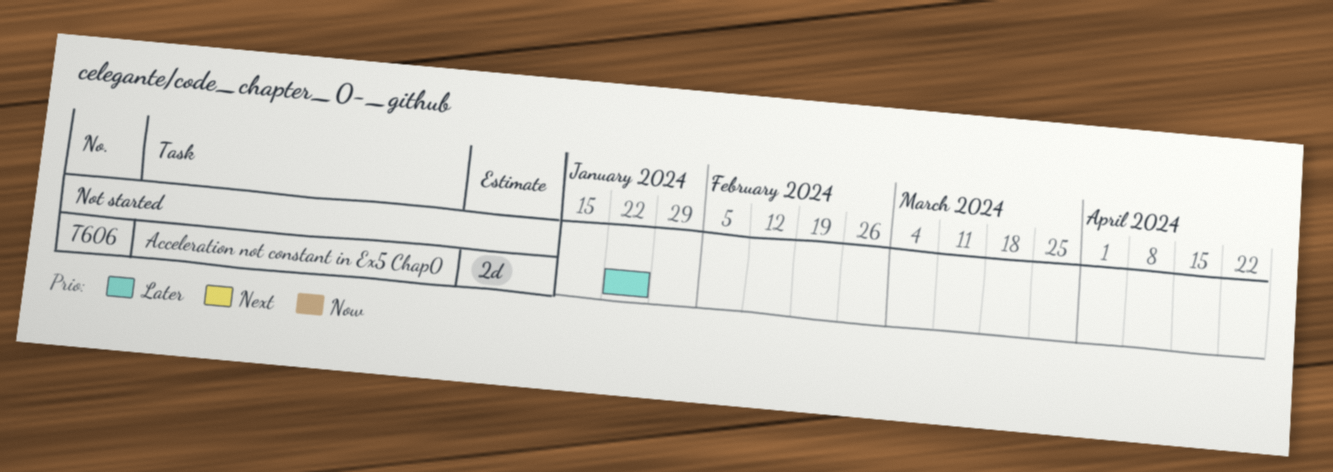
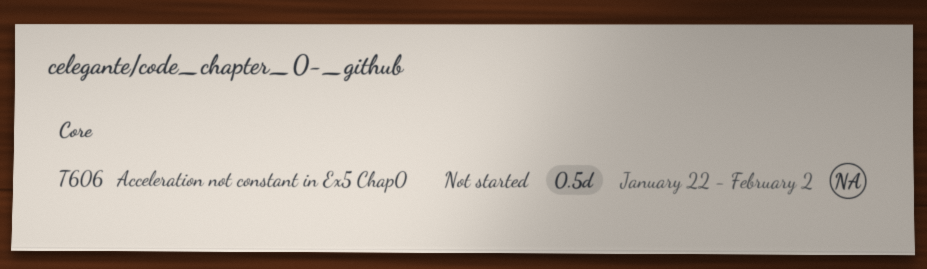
T606, estimate: 2d -> 0.5d
T606, due: Jan 26 -> Feb 2

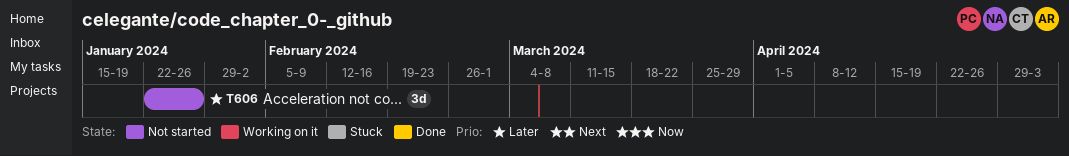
T606, estimate: 0.5d -> 3d
T606, due: Feb 2 -> Jan 26

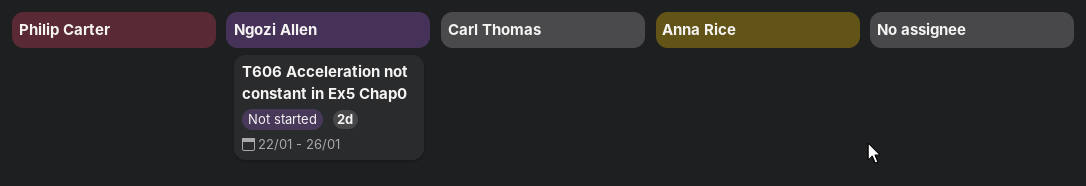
T606, estimate: 3d -> 2d

